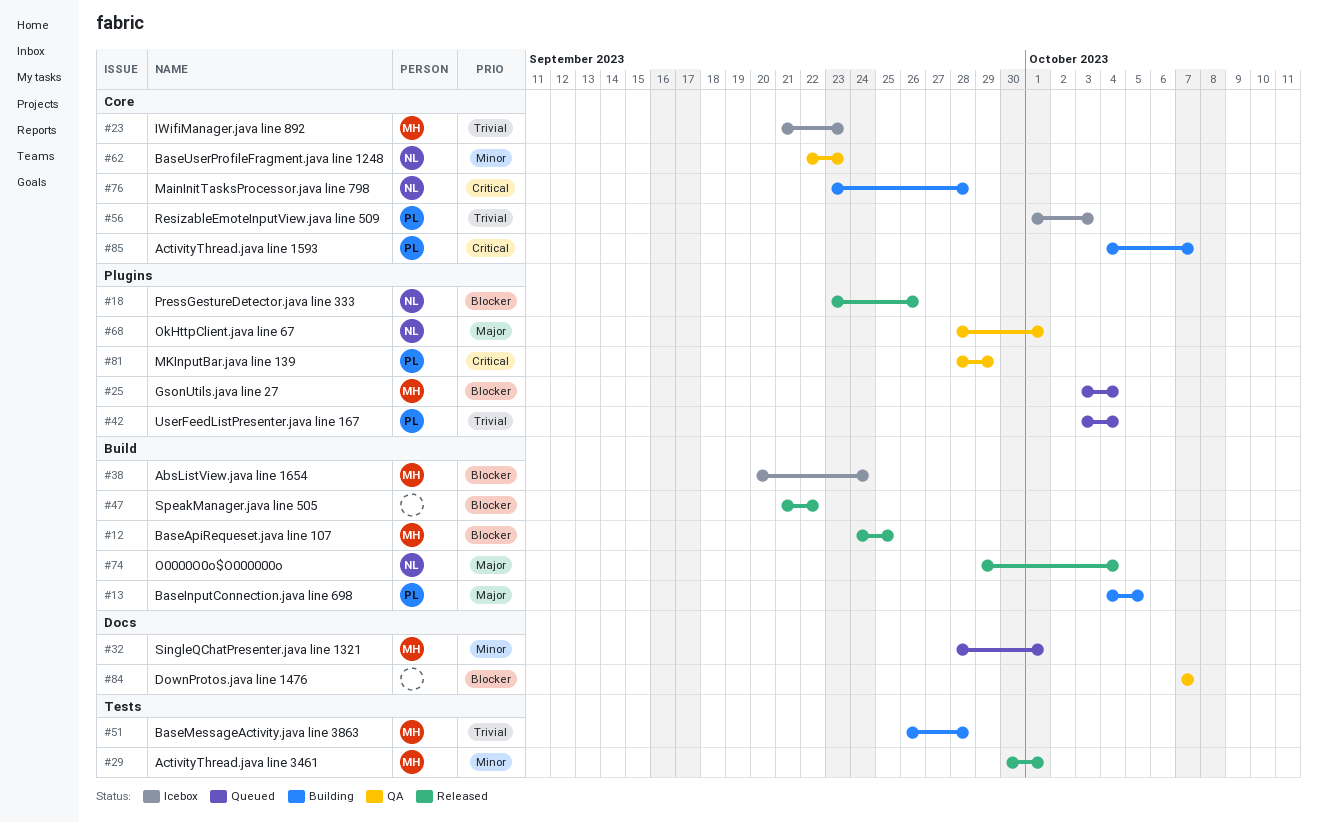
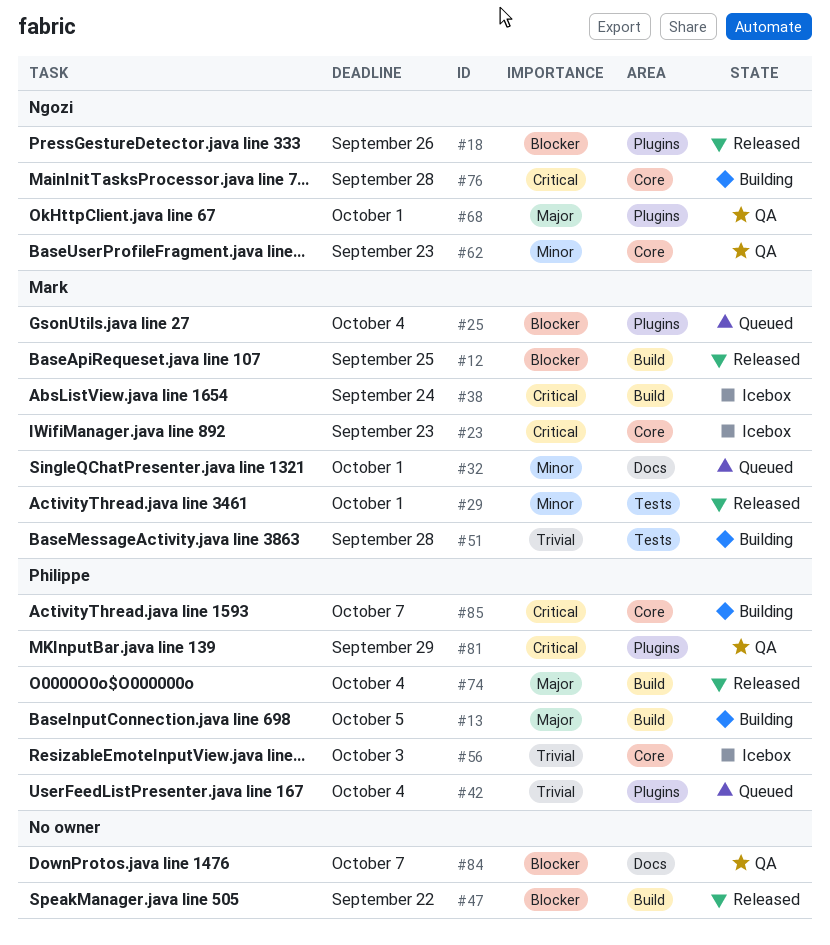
#23, priority: Trivial -> Critical
#38, priority: Blocker -> Critical
#74, owner: Ngozi -> Philippe

